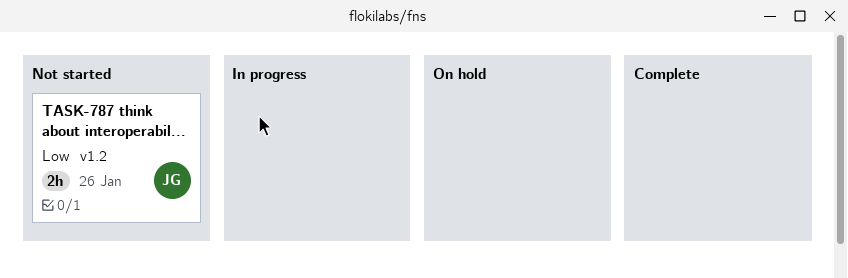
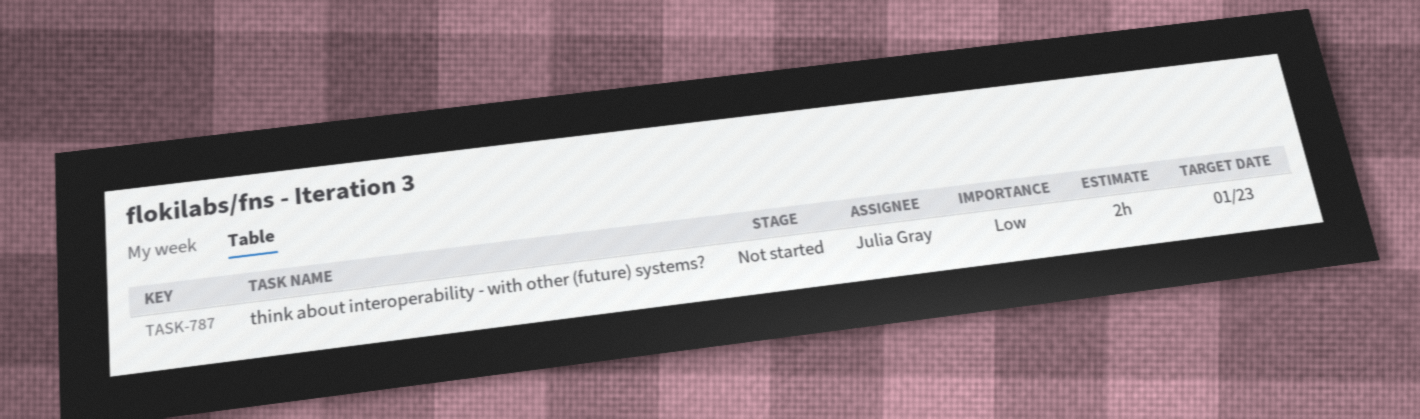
TASK-787, due: Jan 26 -> Jan 23

